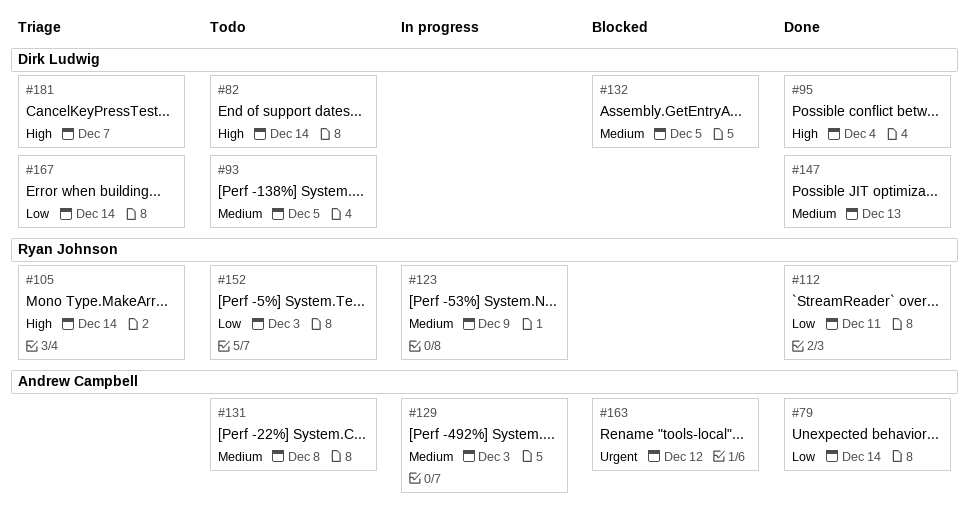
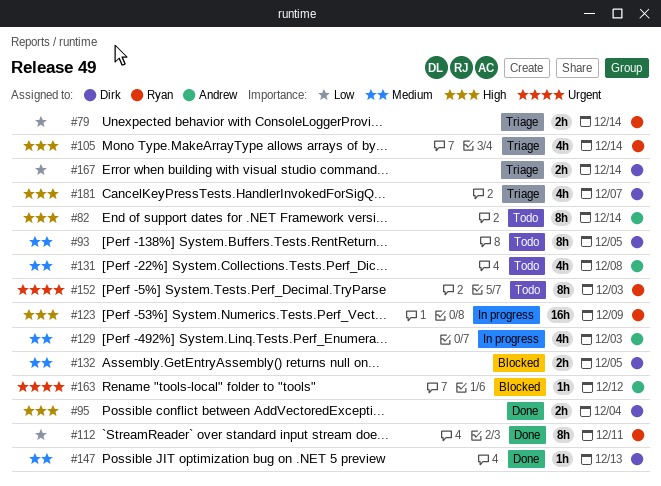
#79, status: Done -> Triage
#79, owner: Andrew Campbell -> Ryan Johnson
#82, owner: Dirk Ludwig -> Andrew Campbell
#123, priority: Medium -> High
#152, priority: Low -> Urgent

